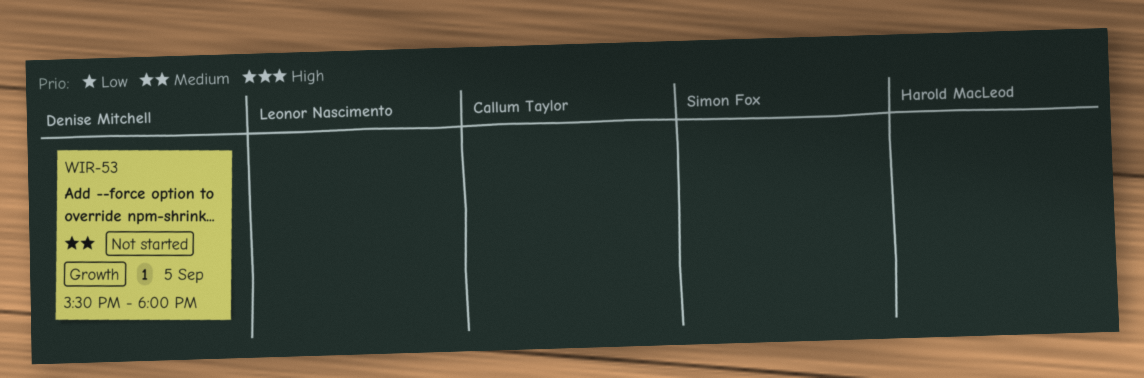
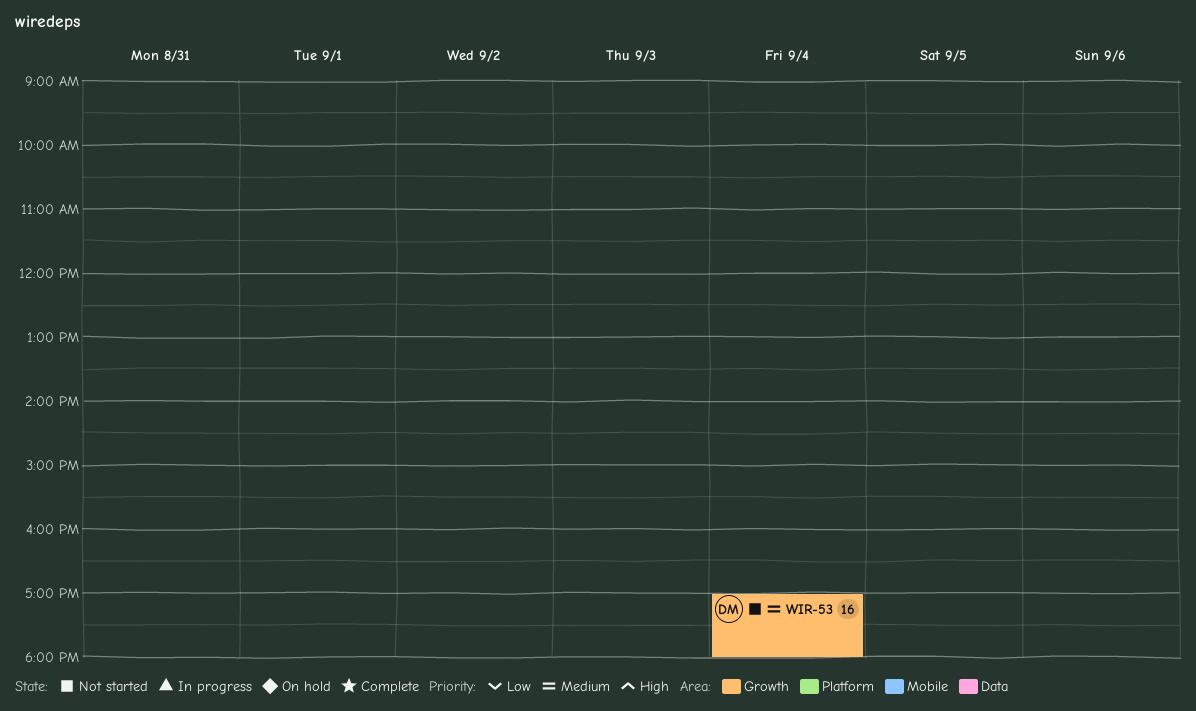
WIR-53, estimate: 1 -> 16
WIR-53, day: Sep 5 -> Sep 4
WIR-53, begins: 15:30 -> 17:00

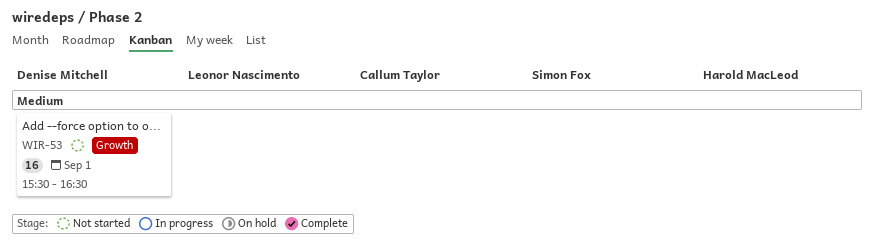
WIR-53, day: Sep 4 -> Sep 1
WIR-53, begins: 17:00 -> 15:30
WIR-53, ends: 18:00 -> 16:30

